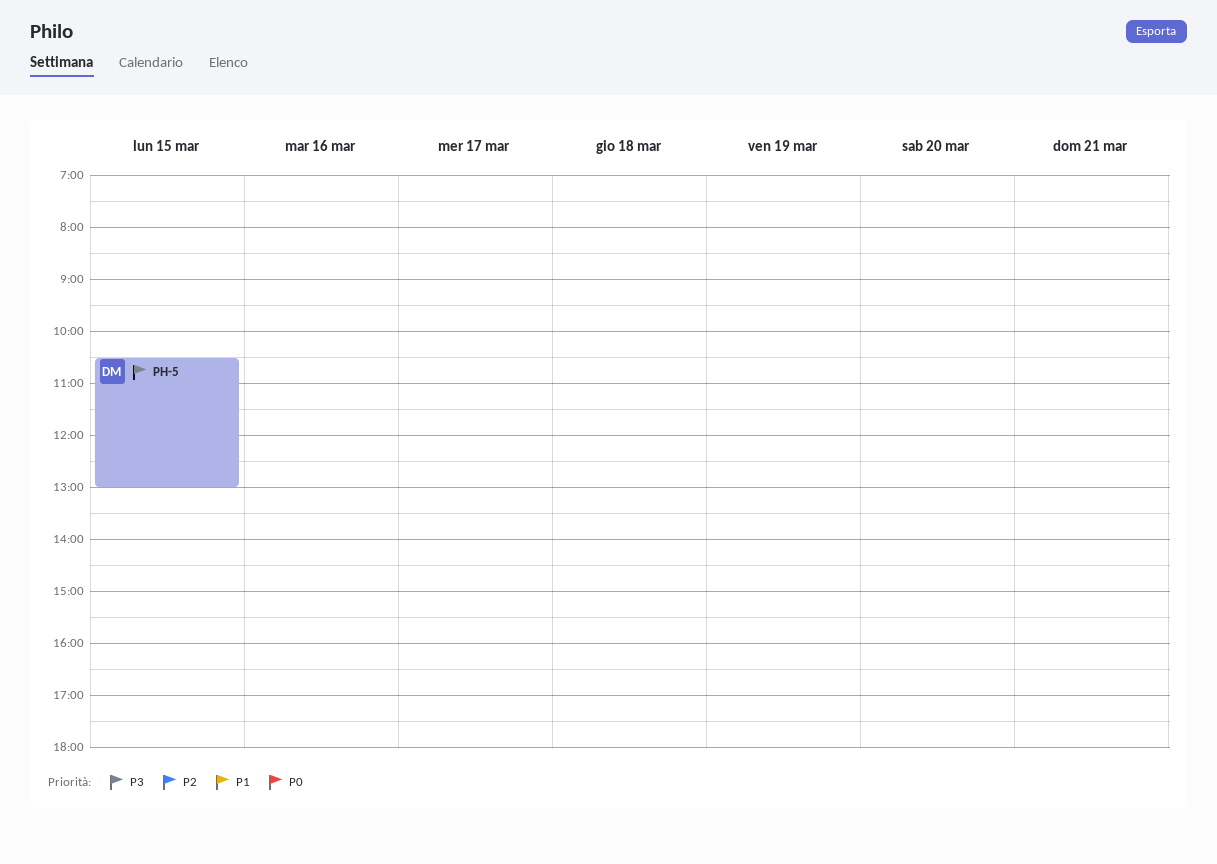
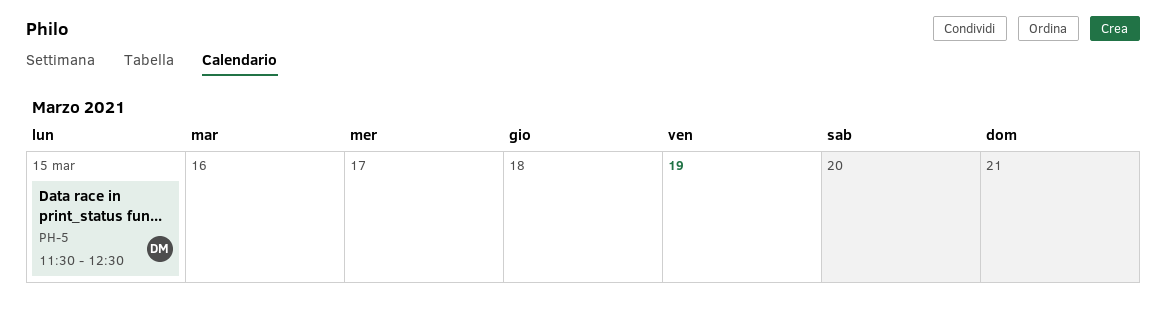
PH-5, begins: 10:30 -> 11:30
PH-5, ends: 13:00 -> 12:30

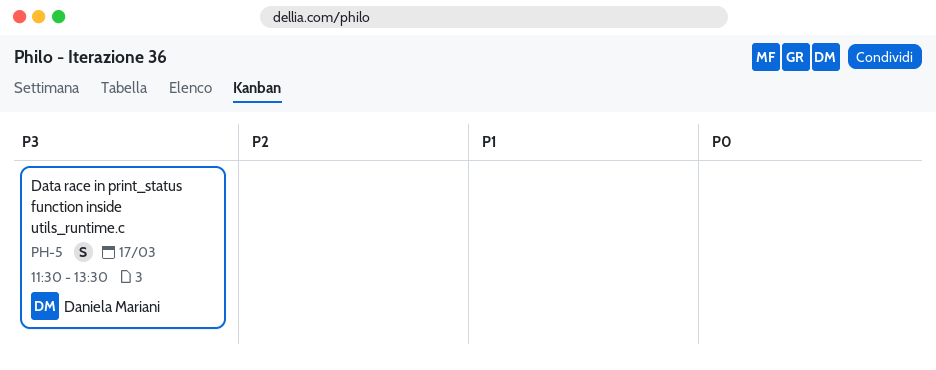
PH-5, day: Mar 15 -> Mar 17
PH-5, ends: 12:30 -> 13:30

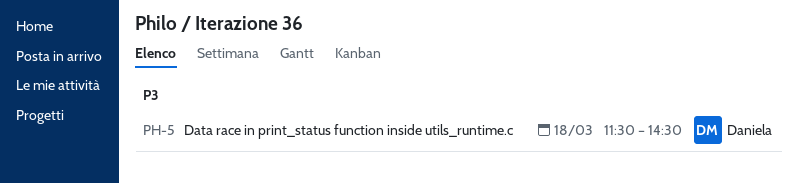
PH-5, day: Mar 17 -> Mar 18
PH-5, ends: 13:30 -> 14:30

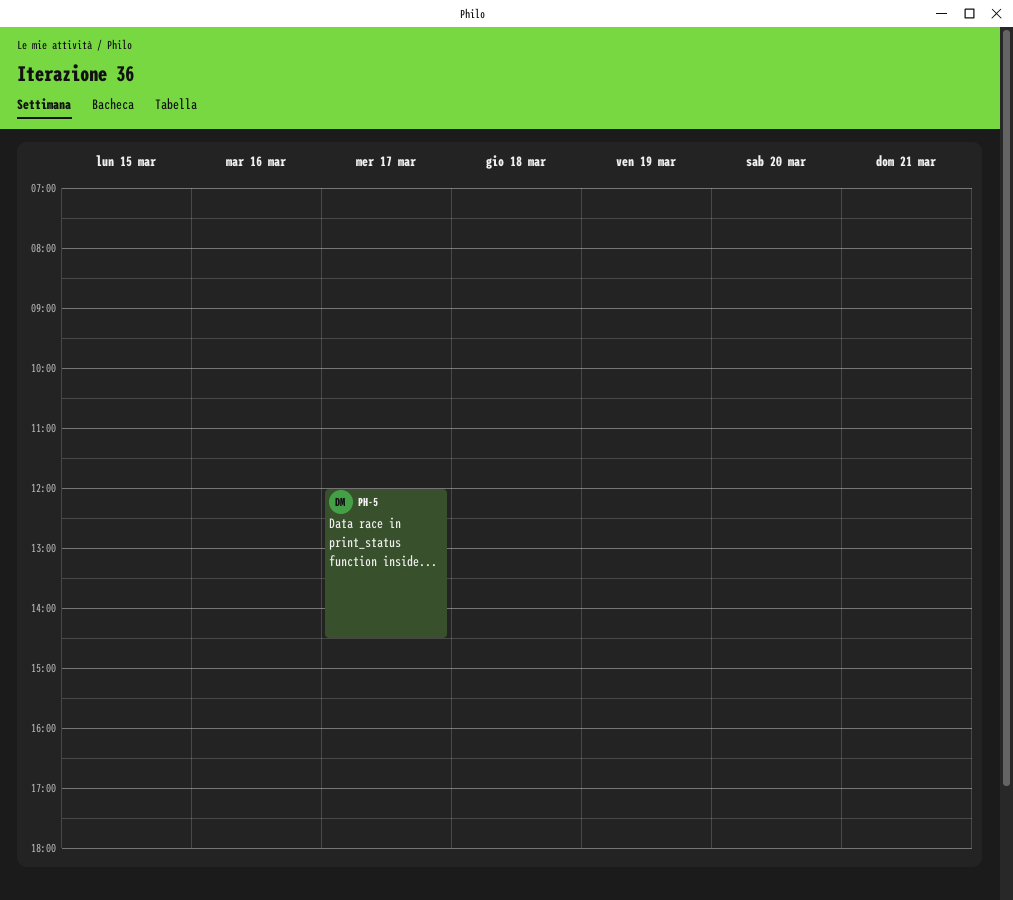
PH-5, day: Mar 18 -> Mar 17
PH-5, begins: 11:30 -> 12:00

